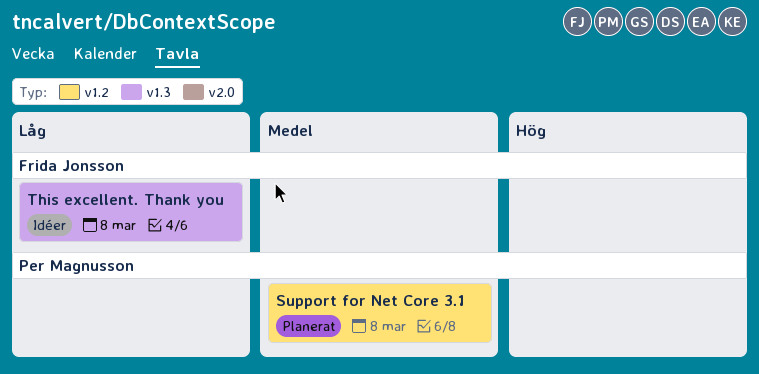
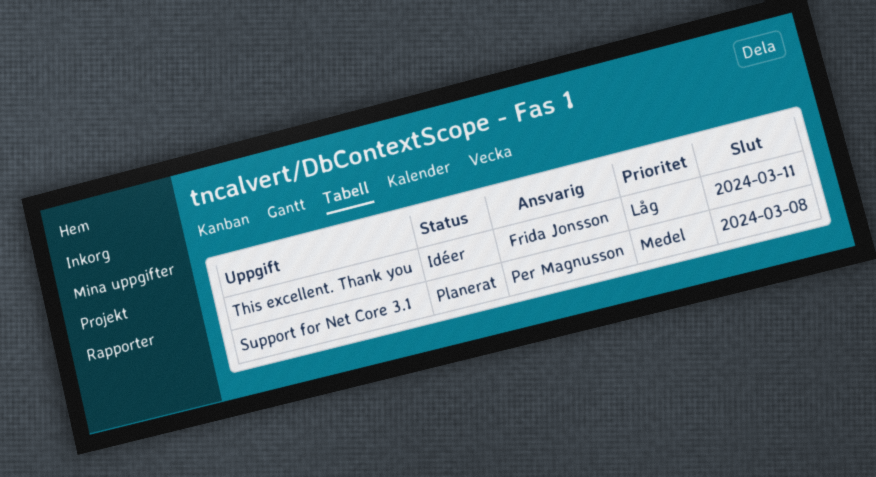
This excellent. Thank you, due: Mar 8 -> Mar 11

